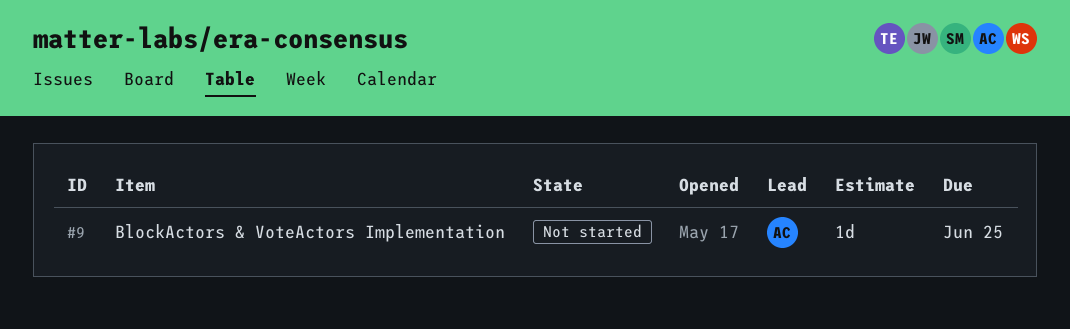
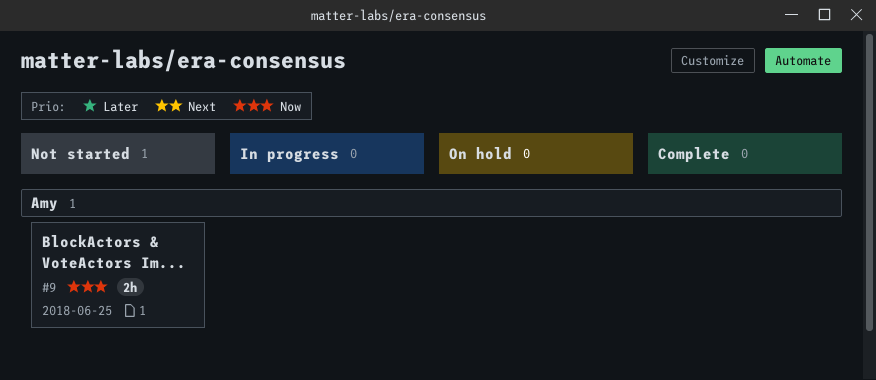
#9, estimate: 1d -> 2h

